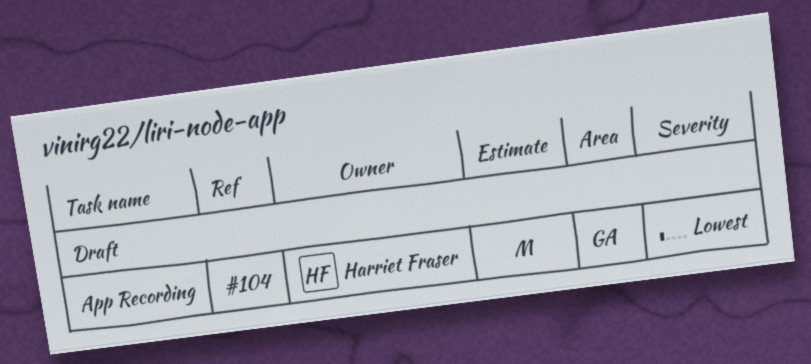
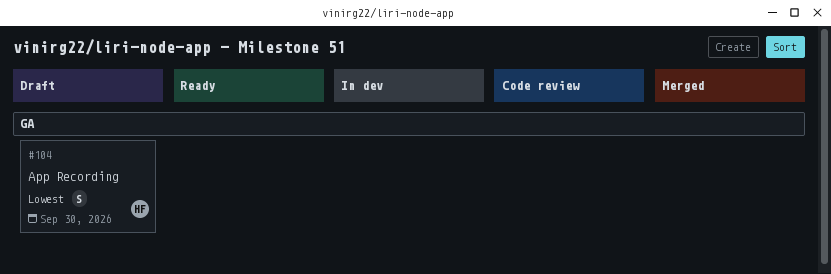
#104, estimate: M -> S

